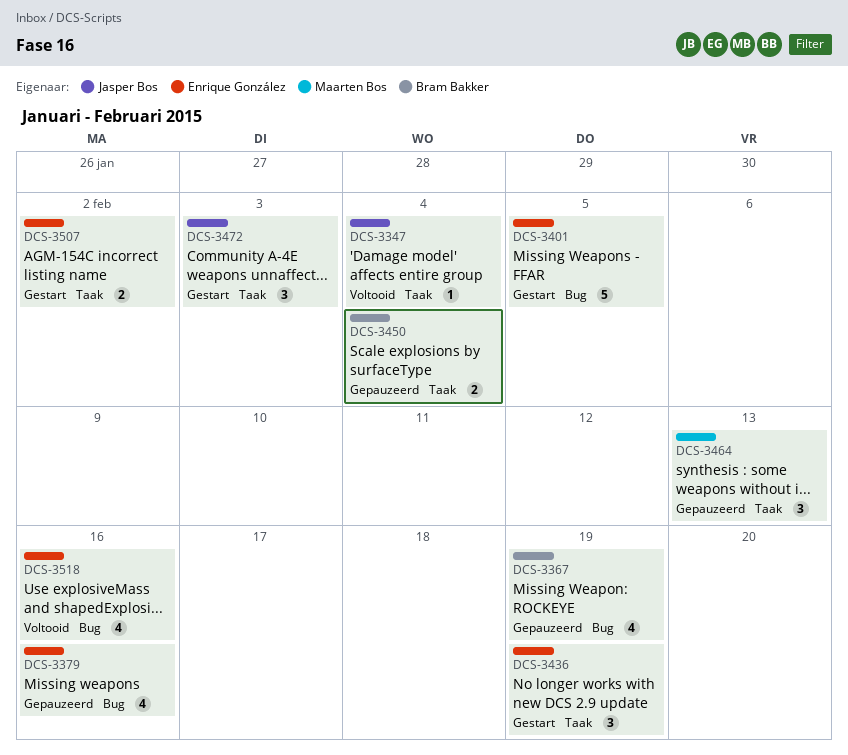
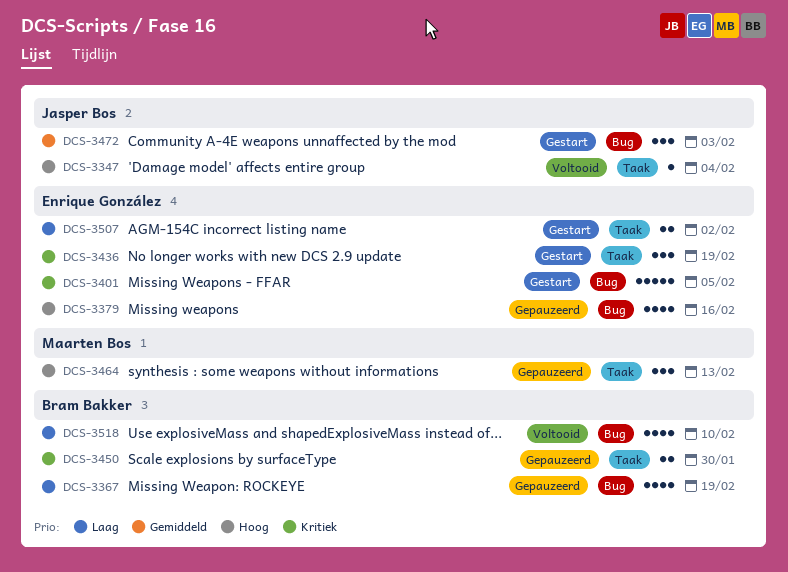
DCS-3450, due: Feb 4 -> Jan 30
DCS-3472, label: Taak -> Bug
DCS-3518, owner: Enrique González -> Bram Bakker
DCS-3518, due: Feb 16 -> Feb 10

